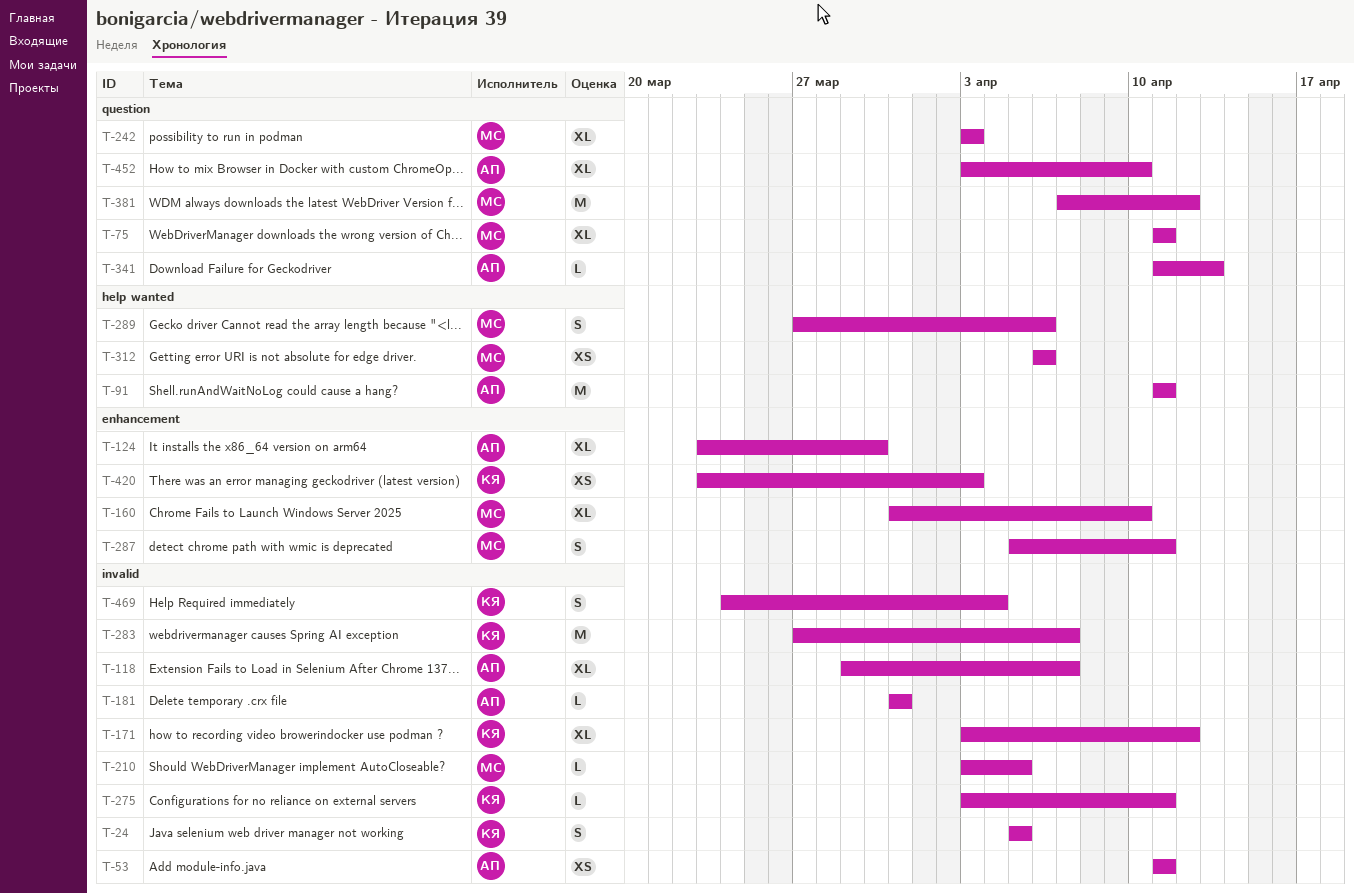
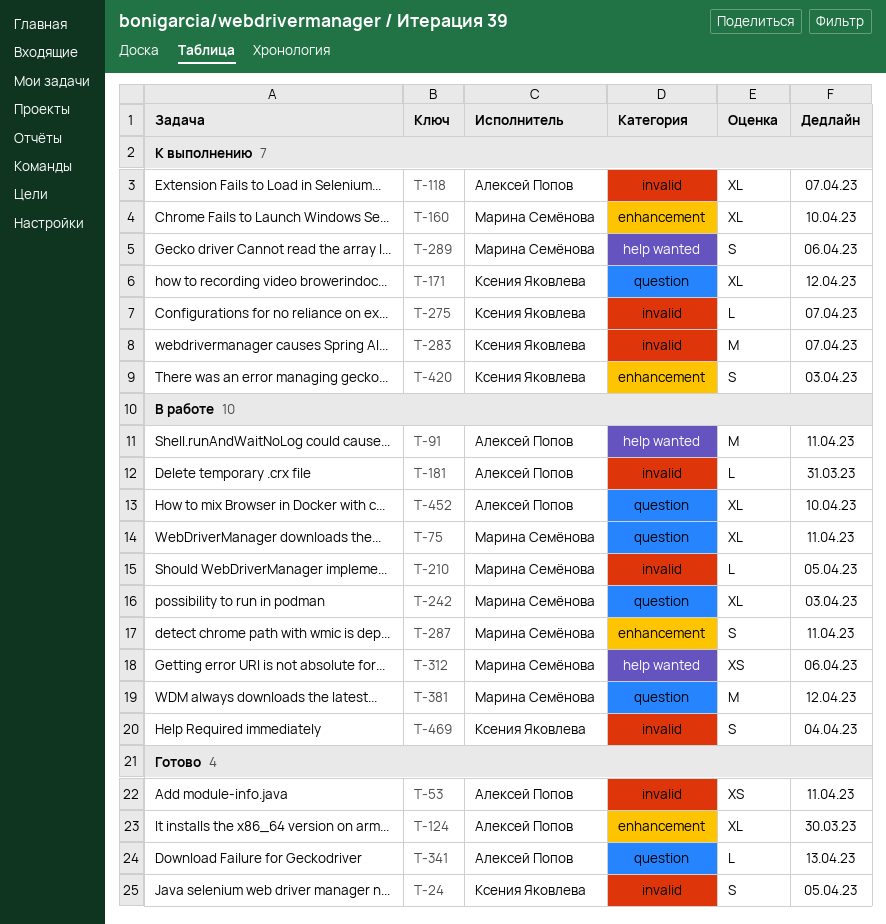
T-171, label: invalid -> question
T-275, due: Apr 11 -> Apr 7
T-420, estimate: XS -> S

